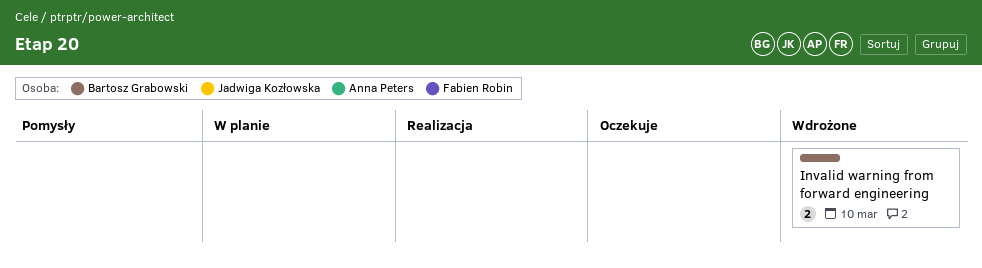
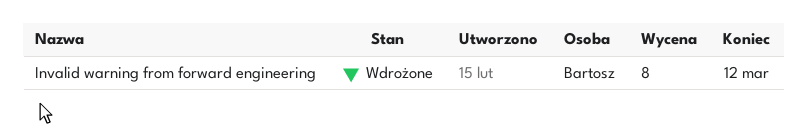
Invalid warning from forward engineering, estimate: 2 -> 8
Invalid warning from forward engineering, due: Mar 10 -> Mar 12

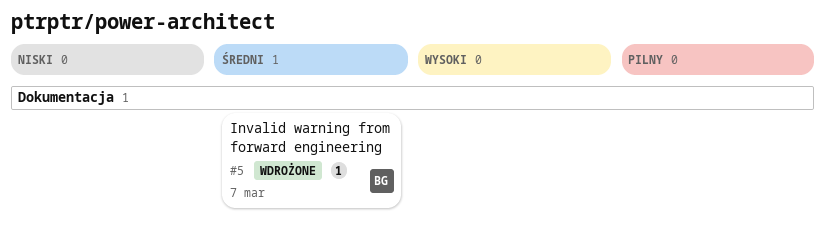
Invalid warning from forward engineering, estimate: 8 -> 1
Invalid warning from forward engineering, due: Mar 12 -> Mar 7

